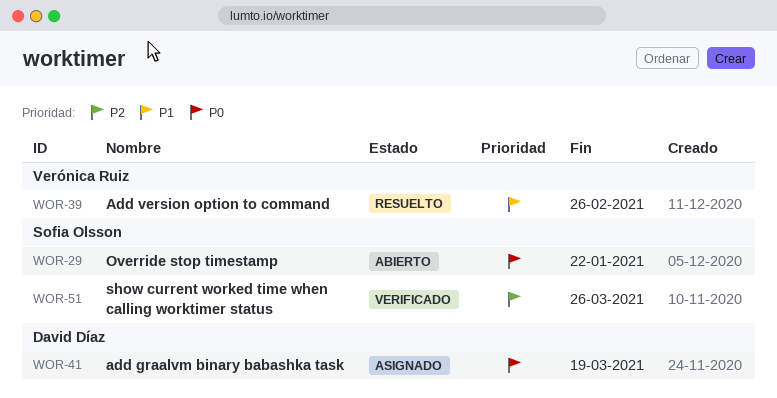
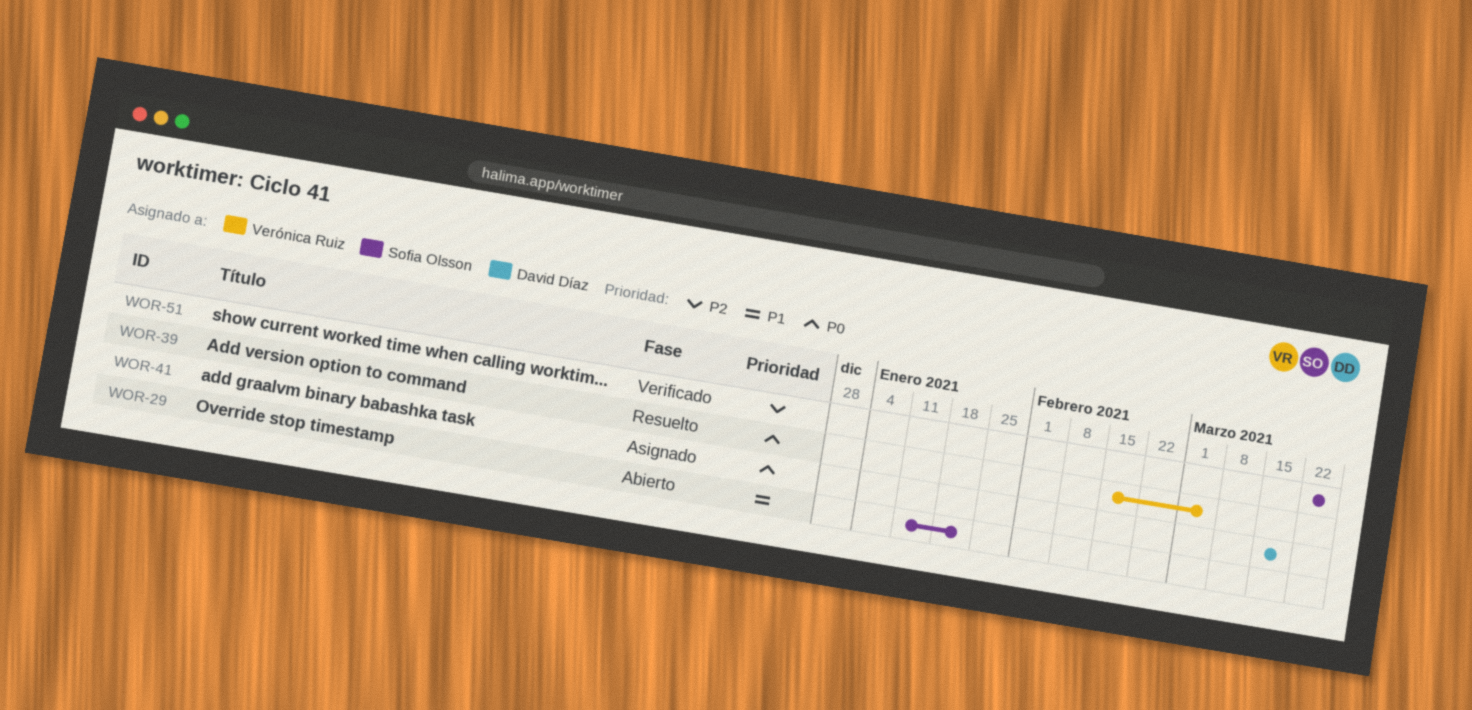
WOR-29, priority: P0 -> P1
WOR-39, priority: P1 -> P0
WOR-39, due: Feb 26 -> Mar 5

